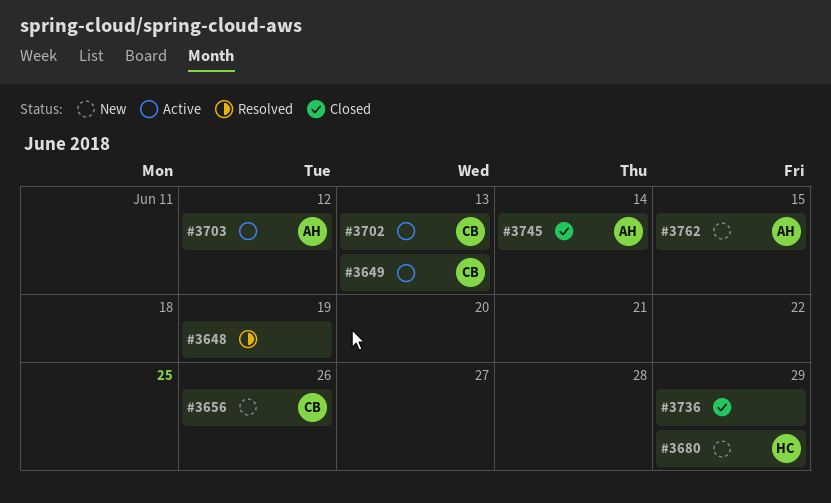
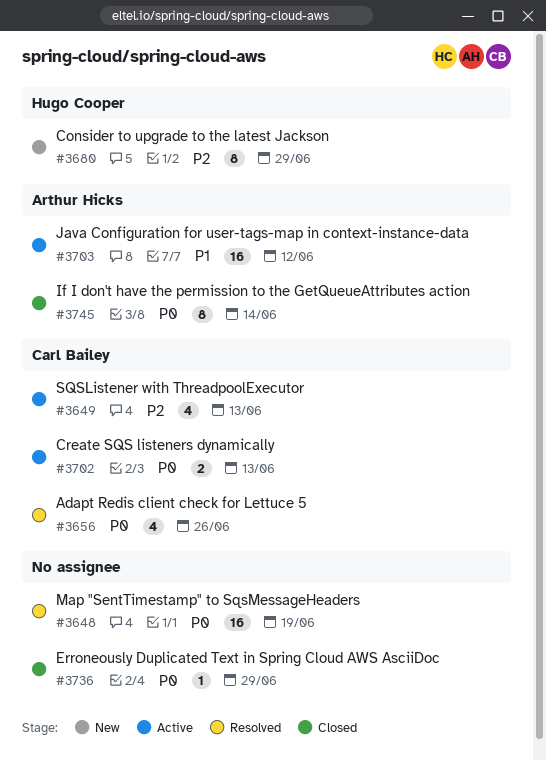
#3656, status: New -> Resolved
#3762: present -> none

